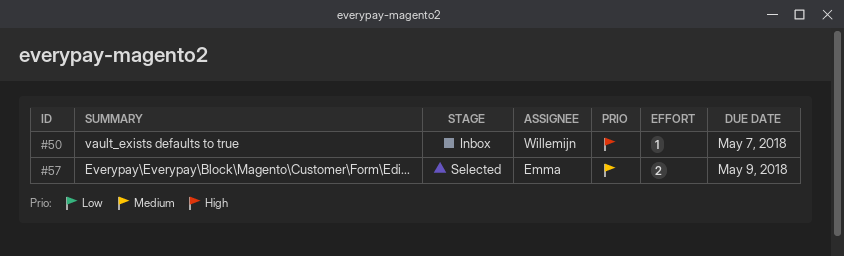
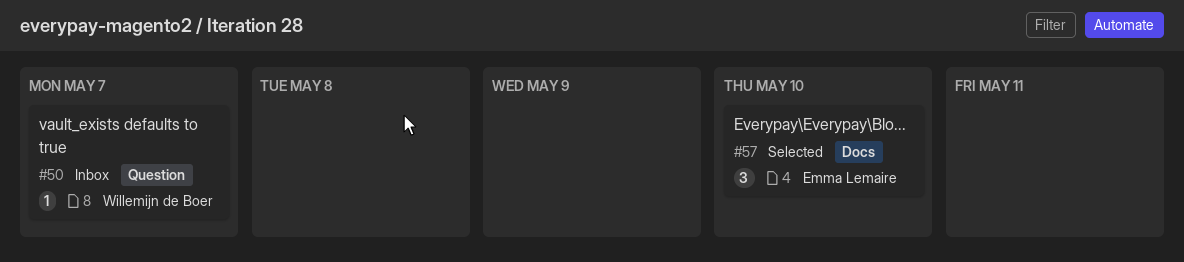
#57, estimate: 2 -> 3
#57, due: May 9 -> May 10

